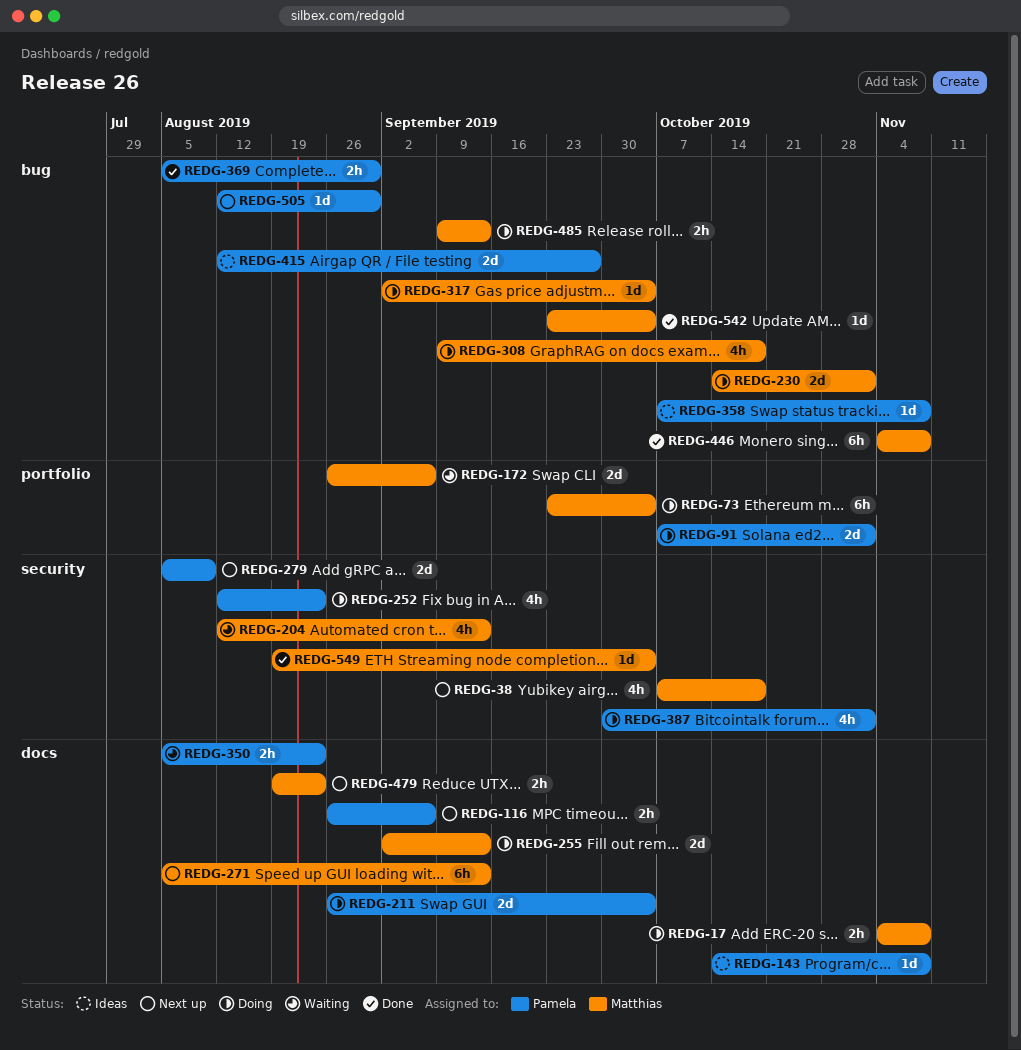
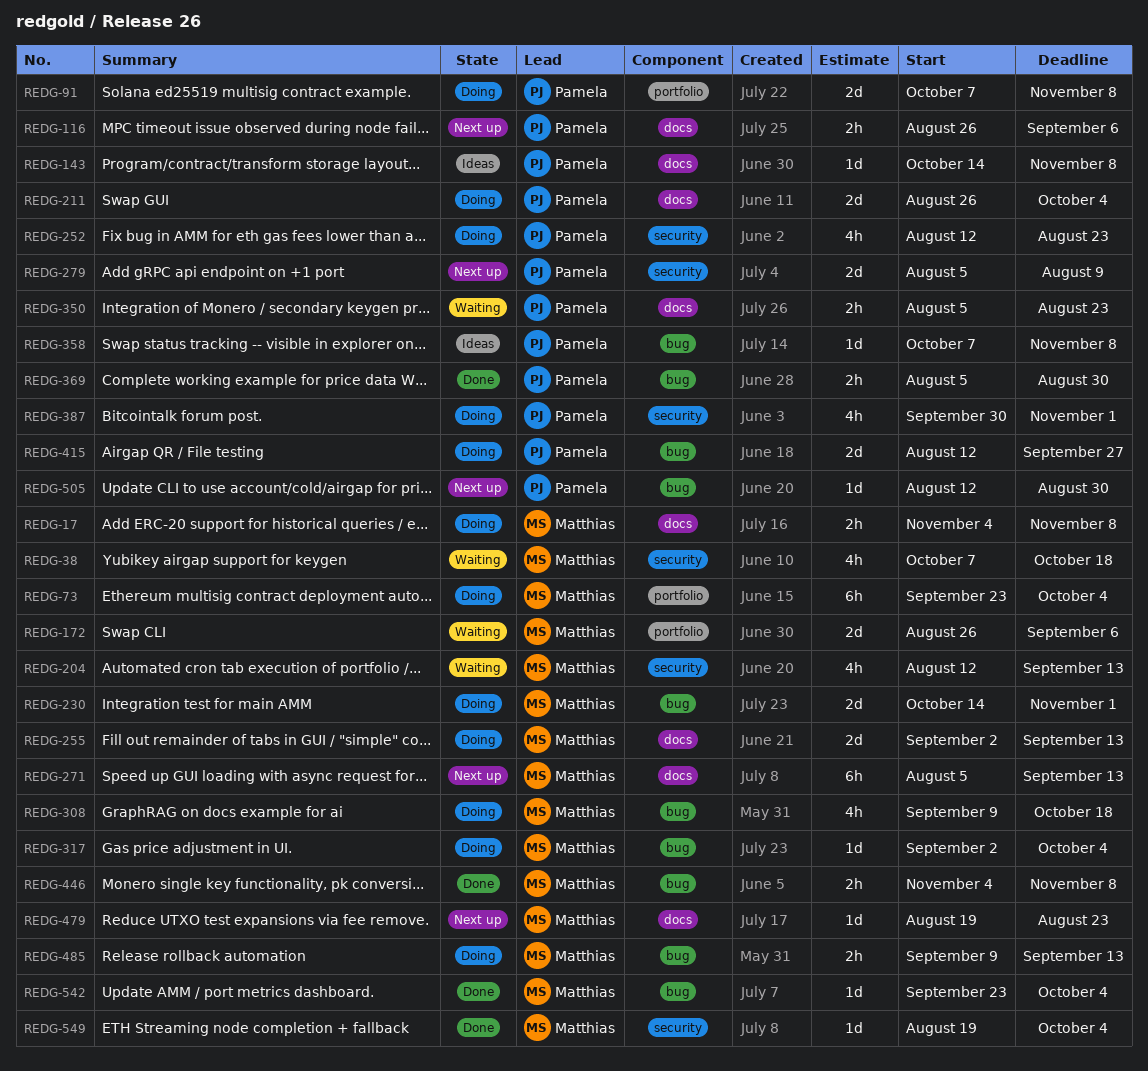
REDG-38, status: Next up -> Waiting
REDG-91, due: Nov 1 -> Nov 8
REDG-415, status: Ideas -> Doing
REDG-446, estimate: 6h -> 2h
REDG-479, estimate: 2h -> 1d

